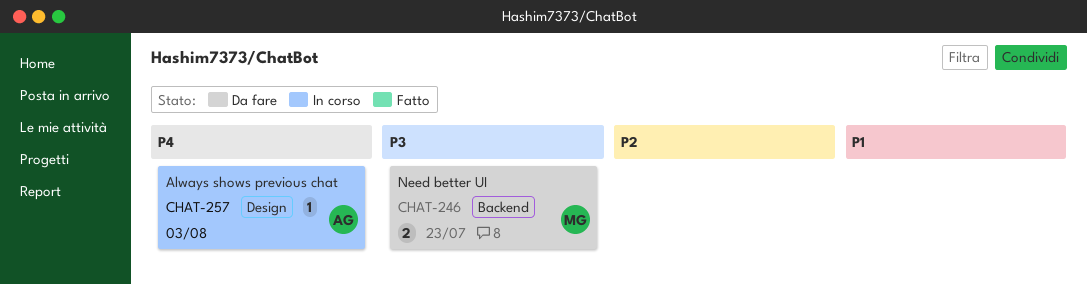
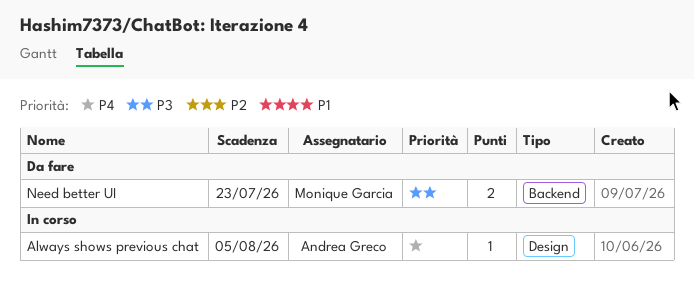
Always shows previous chat, due: Aug 3 -> Aug 5

